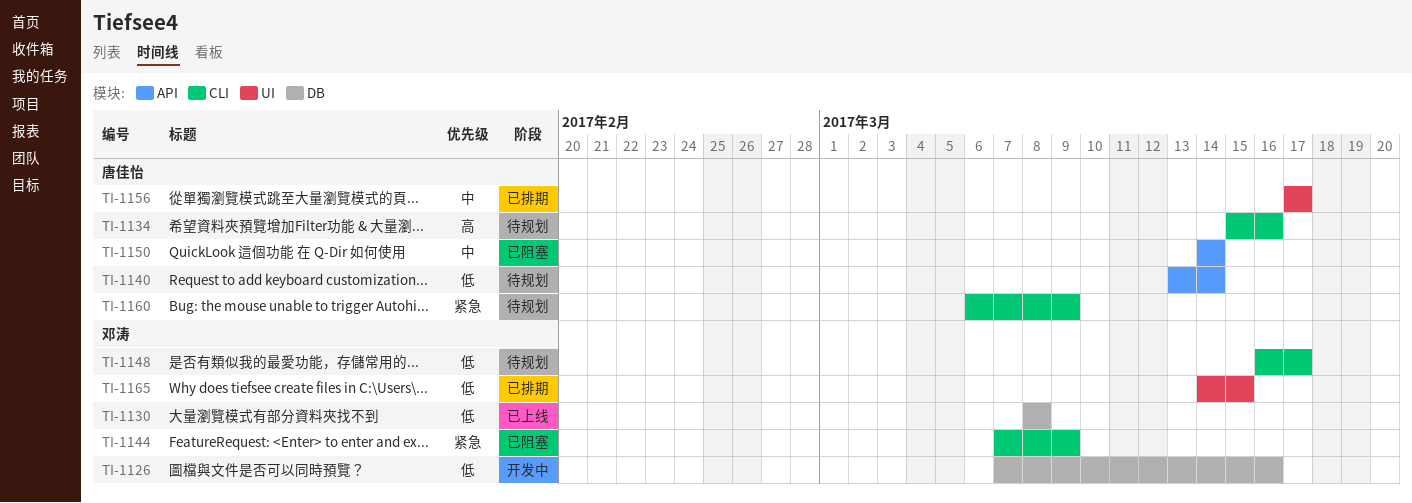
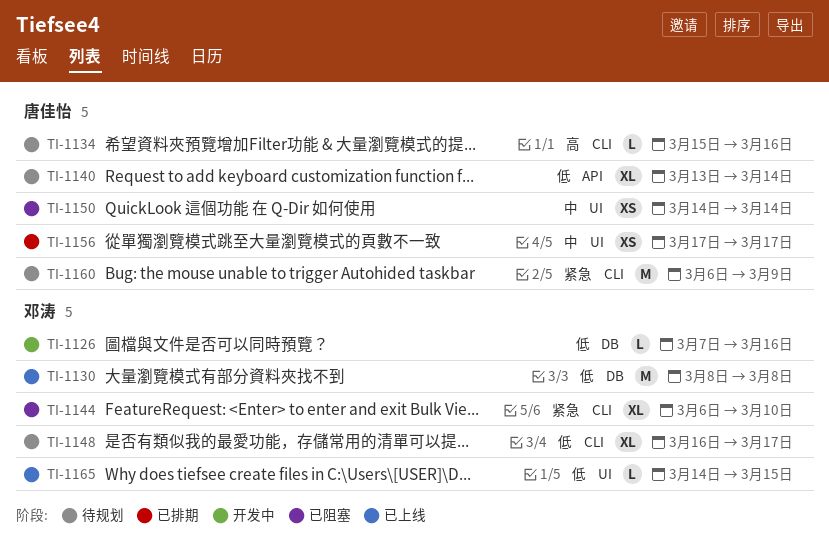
TI-1144, start: Mar 7 -> Mar 6
TI-1144, due: Mar 9 -> Mar 10
TI-1150, label: API -> UI
TI-1165, status: 已排期 -> 已上线

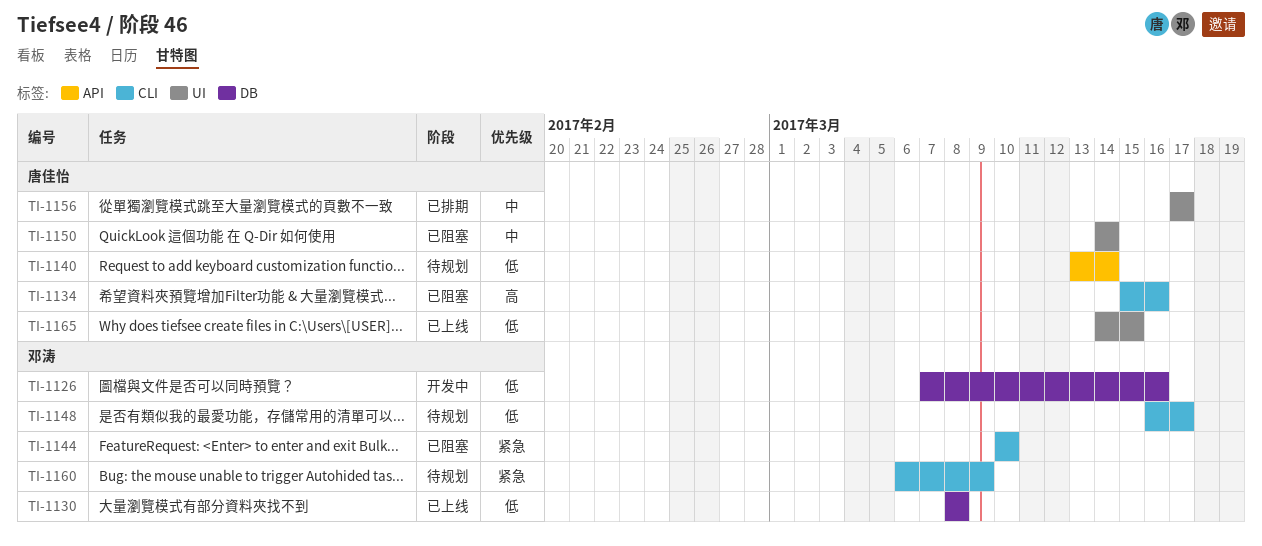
TI-1134, status: 待规划 -> 已阻塞
TI-1144, start: Mar 6 -> Mar 10
TI-1160, owner: 唐佳怡 -> 邓涛
TI-1165, owner: 邓涛 -> 唐佳怡

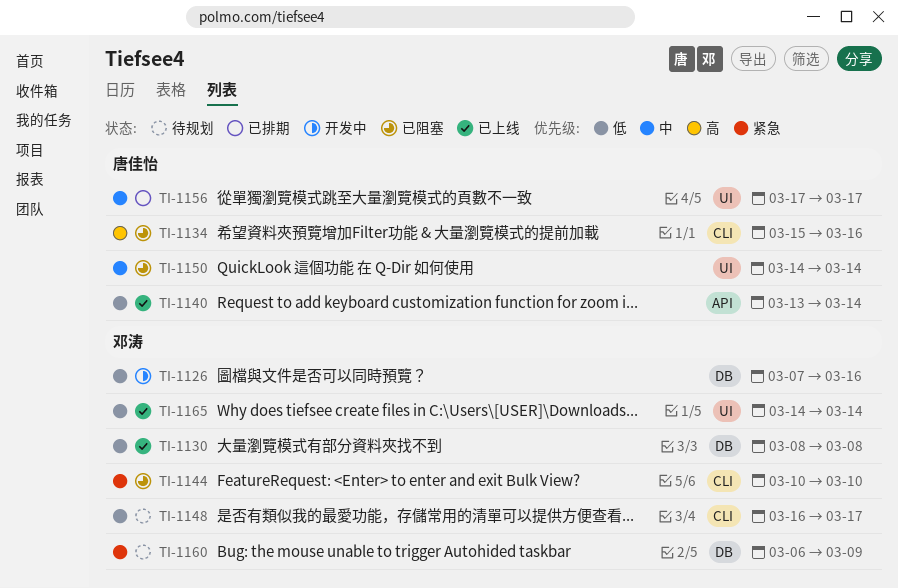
TI-1140, status: 待规划 -> 已上线
TI-1160, label: CLI -> DB
TI-1165, owner: 唐佳怡 -> 邓涛
TI-1165, due: Mar 15 -> Mar 14

